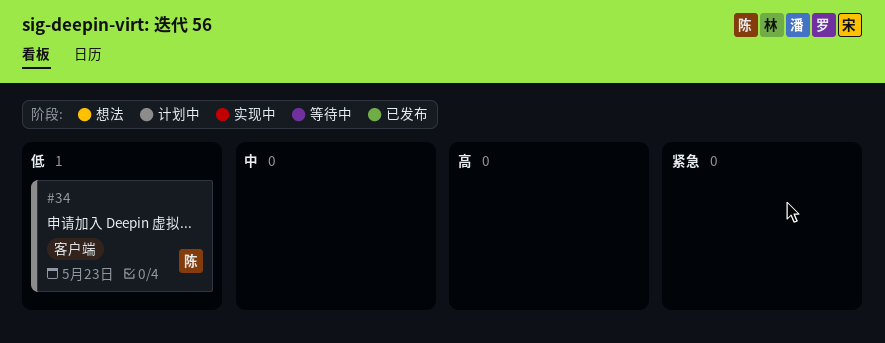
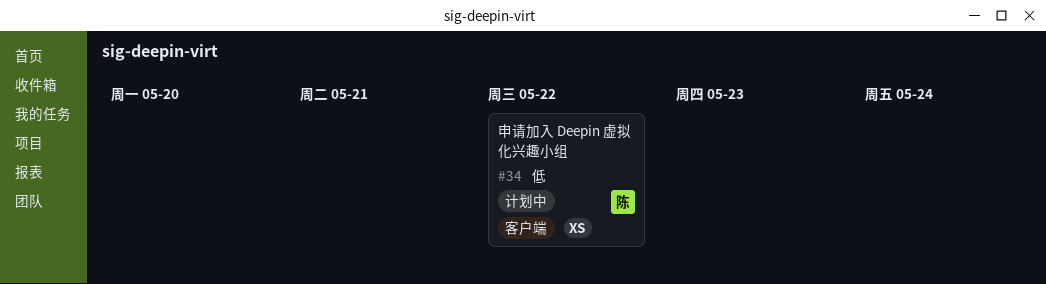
#34, due: May 23 -> May 22

